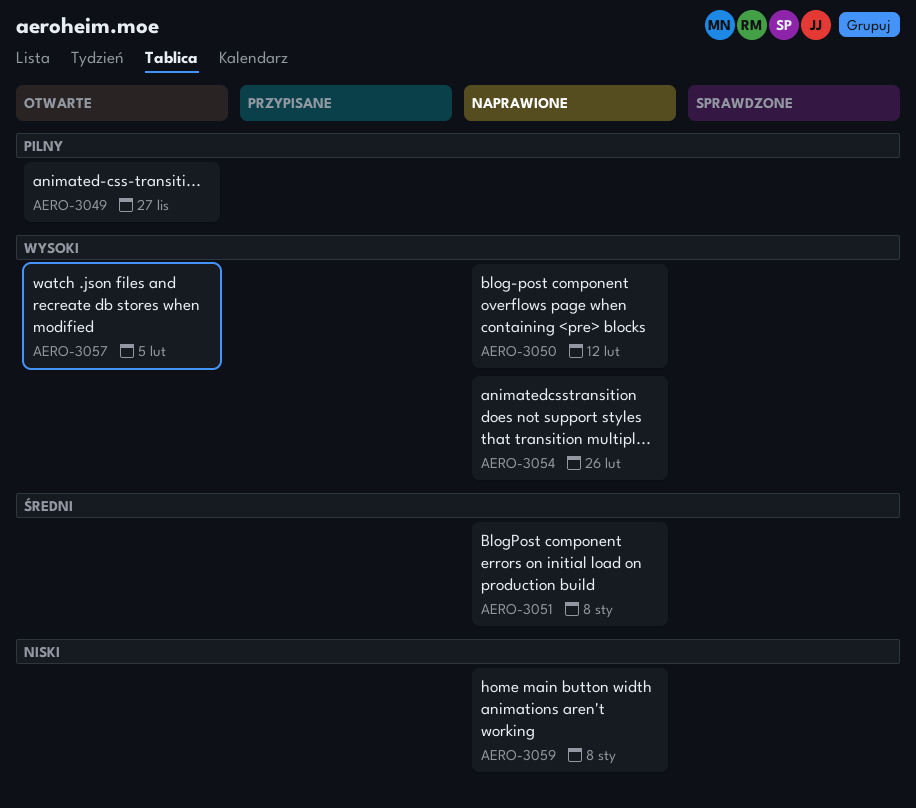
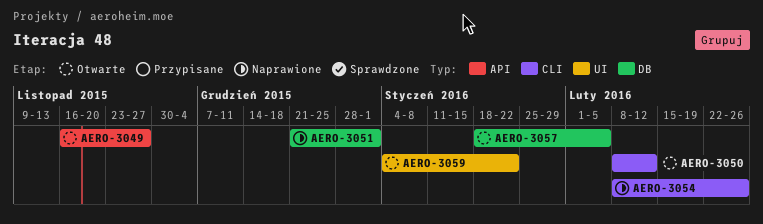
AERO-3050, status: Naprawione -> Otwarte
AERO-3051, due: Jan 8 -> Jan 1
AERO-3059, status: Naprawione -> Otwarte
AERO-3059, due: Jan 8 -> Jan 22

